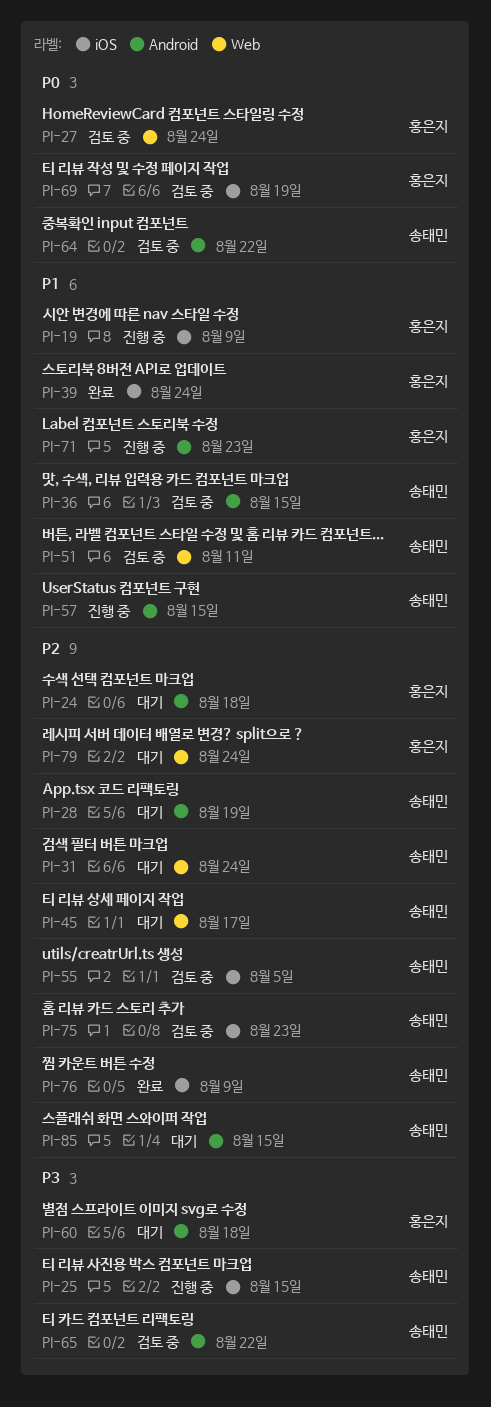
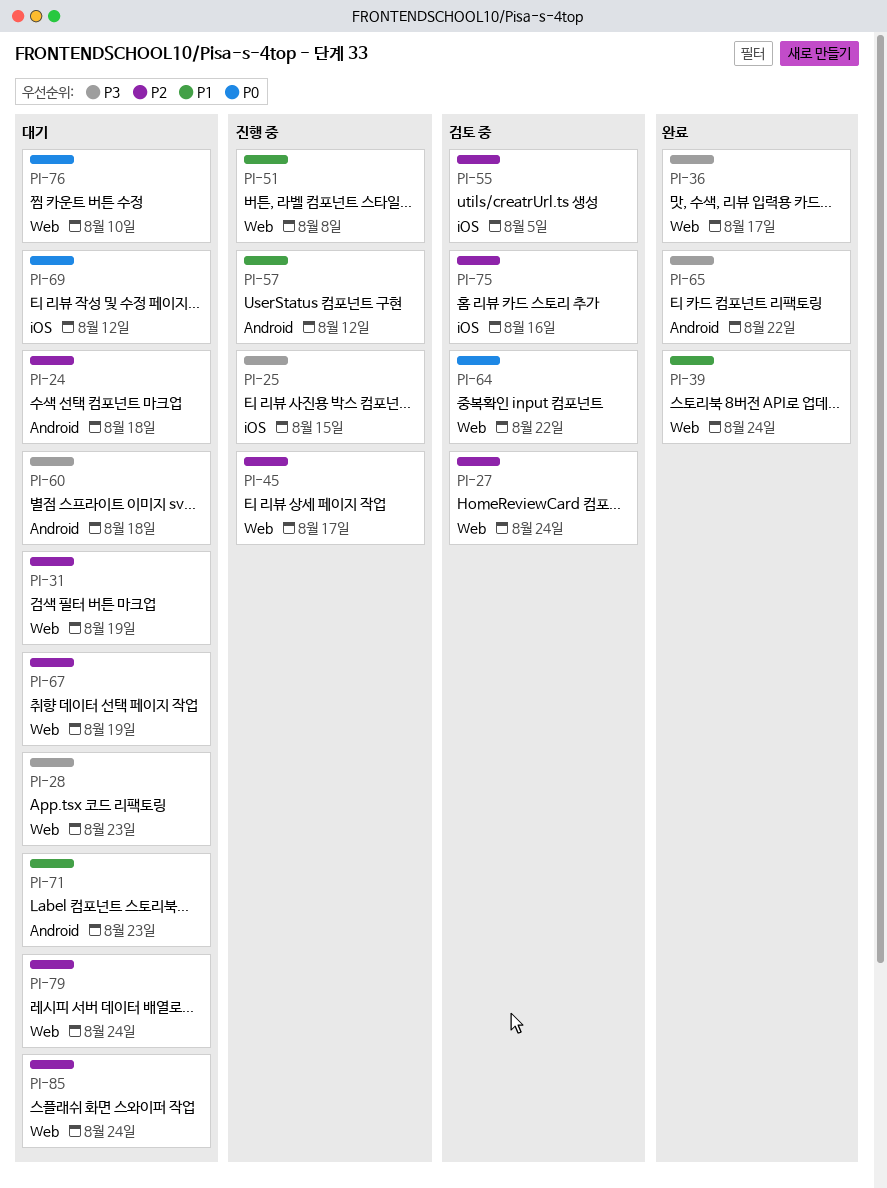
PI-19: present -> none
PI-27, priority: P0 -> P2
PI-28, priority: P2 -> P3
PI-28, label: Android -> Web
PI-28, due: Aug 19 -> Aug 23
PI-31, due: Aug 24 -> Aug 19
PI-36, status: 검토 중 -> 완료
PI-36, priority: P1 -> P3
PI-36, label: Android -> Web
PI-36, due: Aug 15 -> Aug 17
PI-39, label: iOS -> Web
PI-45, status: 대기 -> 진행 중
PI-51, status: 검토 중 -> 진행 중
PI-51, due: Aug 11 -> Aug 8
PI-57, due: Aug 15 -> Aug 12
PI-64, label: Android -> Web
PI-65, status: 검토 중 -> 완료
PI-67: none -> present
PI-69, status: 검토 중 -> 대기
PI-69, due: Aug 19 -> Aug 12
PI-71, status: 진행 중 -> 대기
PI-75, due: Aug 23 -> Aug 16
PI-76, status: 완료 -> 대기
PI-76, priority: P2 -> P0
PI-76, label: iOS -> Web
PI-76, due: Aug 9 -> Aug 10
PI-85, label: Android -> Web
PI-85, due: Aug 15 -> Aug 24

